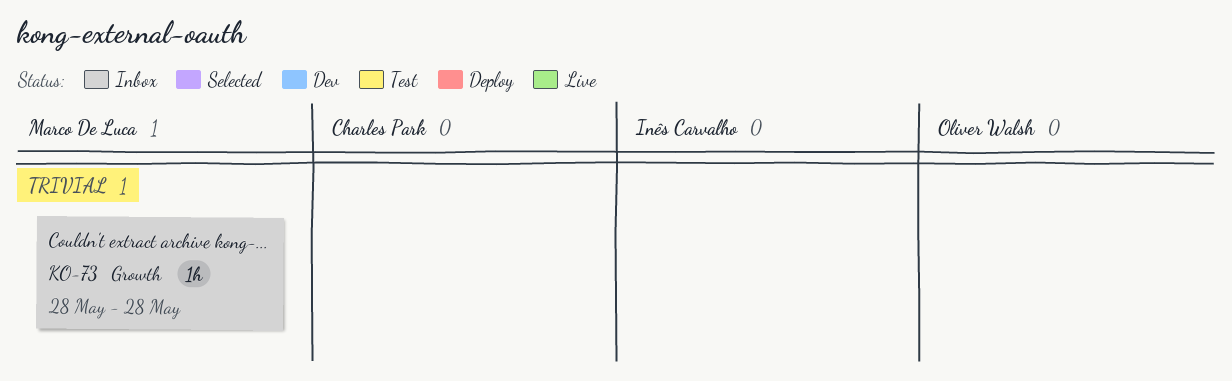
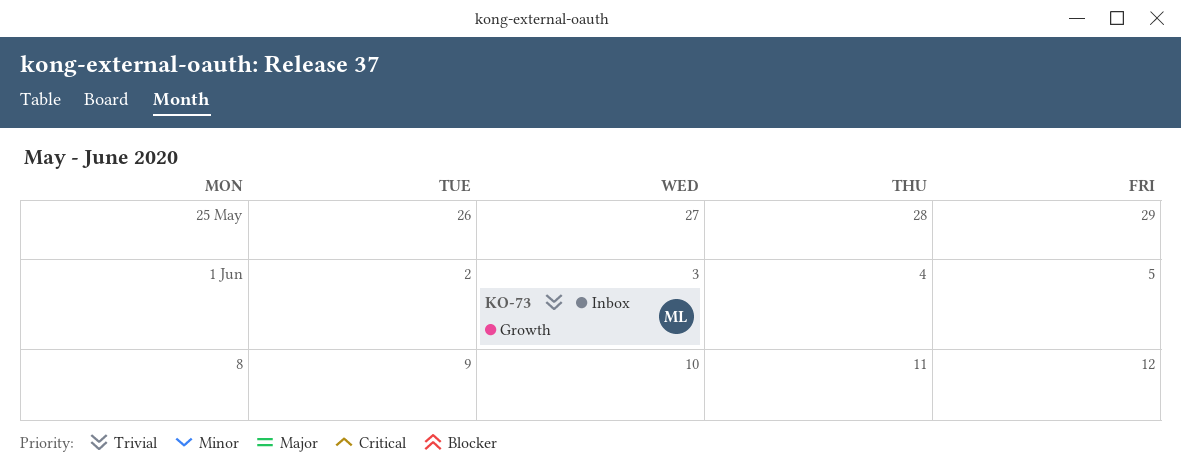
KO-73, due: May 28 -> Jun 3

